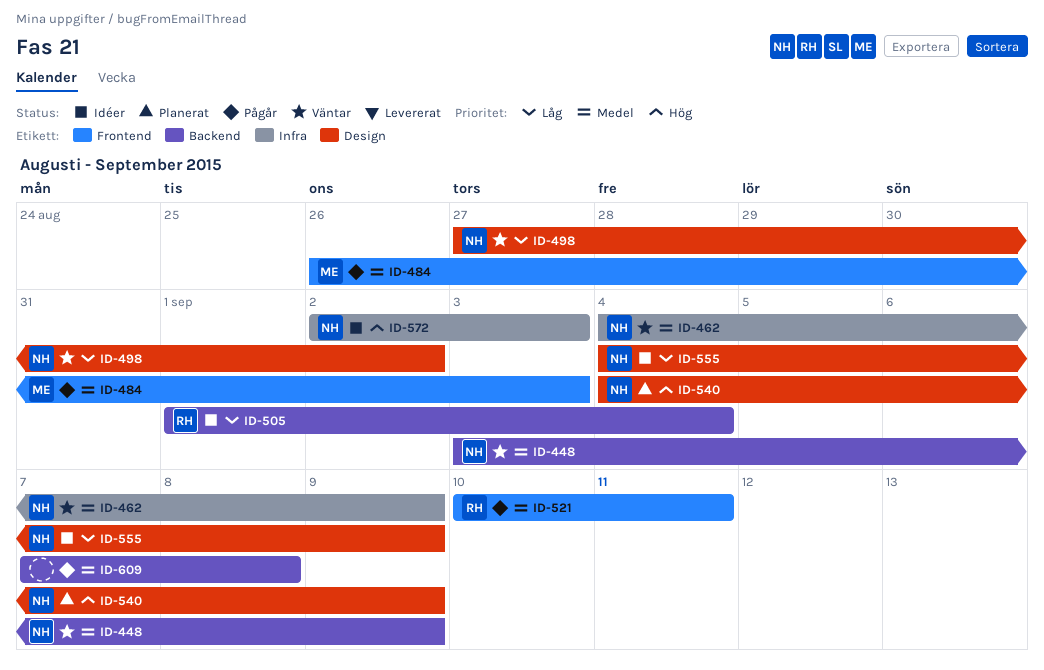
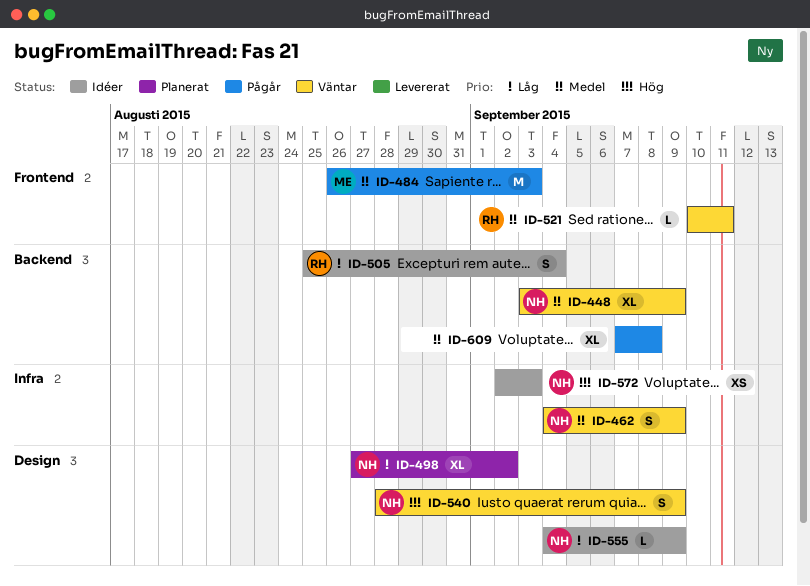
ID-498, status: Väntar -> Planerat
ID-505, start: Sep 1 -> Aug 25
ID-521, status: Pågår -> Väntar
ID-540, status: Planerat -> Väntar
ID-540, start: Sep 4 -> Aug 28

